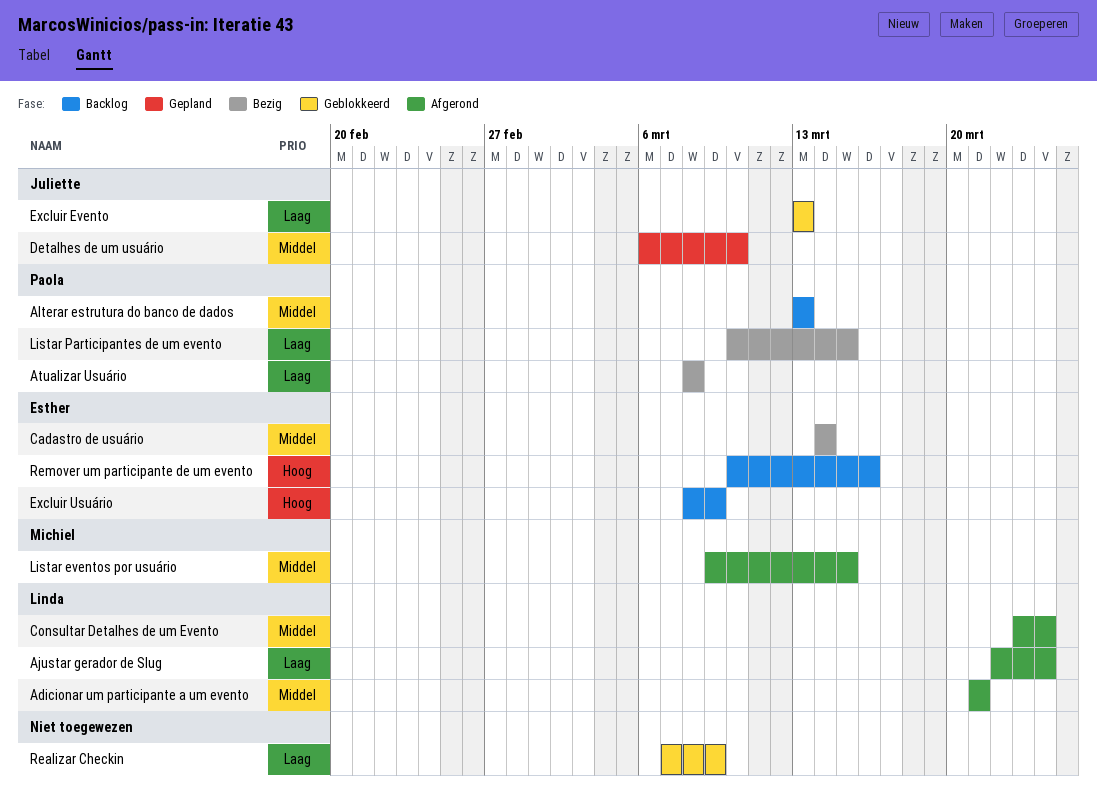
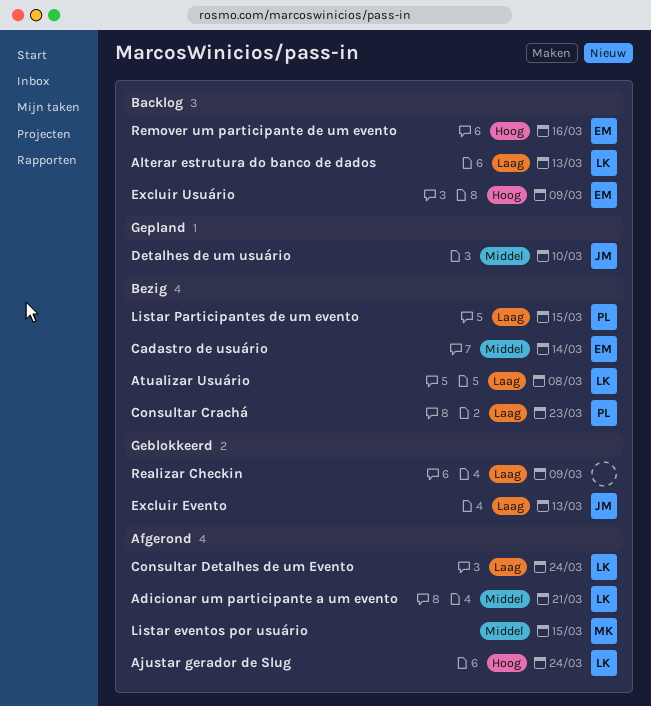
Ajustar gerador de Slug, priority: Laag -> Hoog
Alterar estrutura do banco de dados, owner: Paola -> Linda
Alterar estrutura do banco de dados, priority: Middel -> Laag
Atualizar Usuário, owner: Paola -> Linda
Consultar Crachá: none -> present
Consultar Detalhes de um Evento, priority: Middel -> Laag

